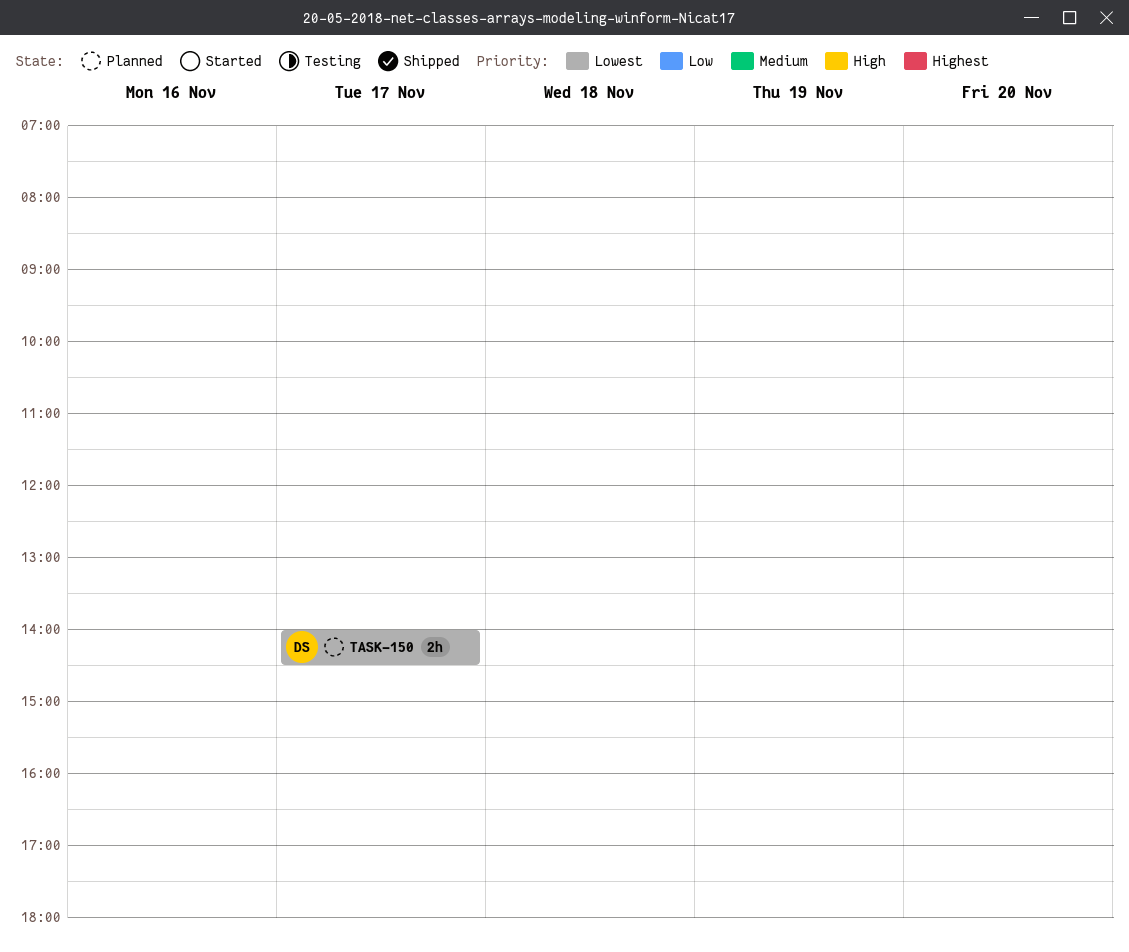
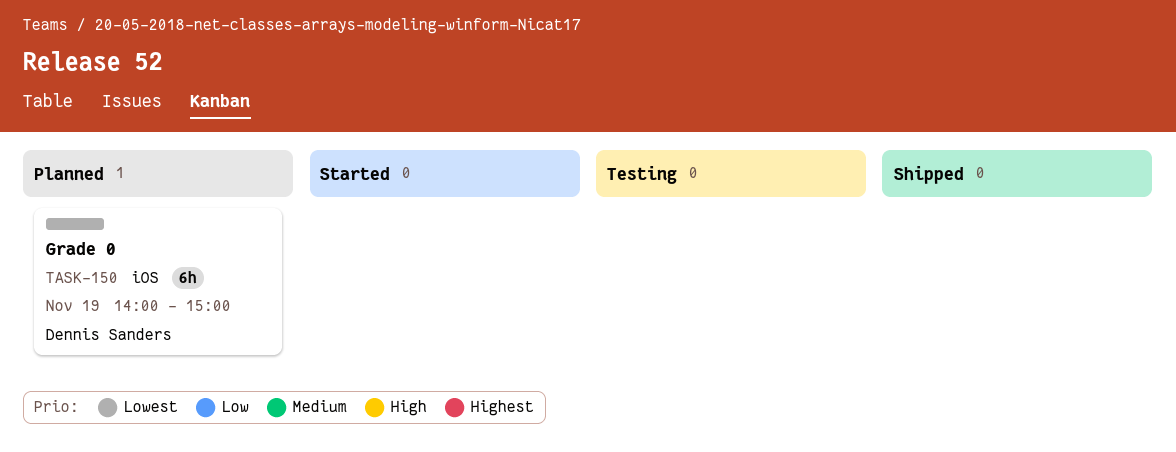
TASK-150, estimate: 2h -> 6h
TASK-150, day: Nov 17 -> Nov 19
TASK-150, ends: 14:30 -> 15:00

